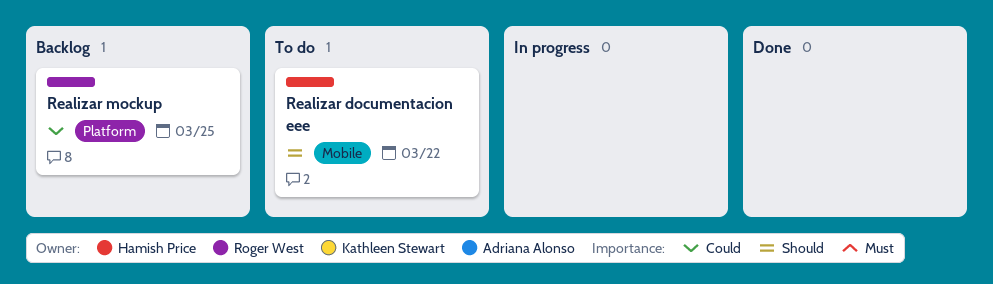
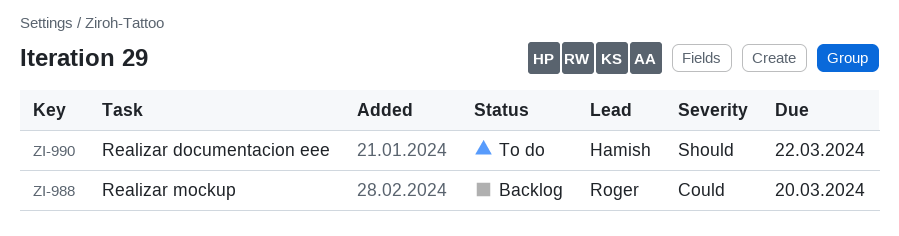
Realizar mockup, due: Mar 25 -> Mar 20

